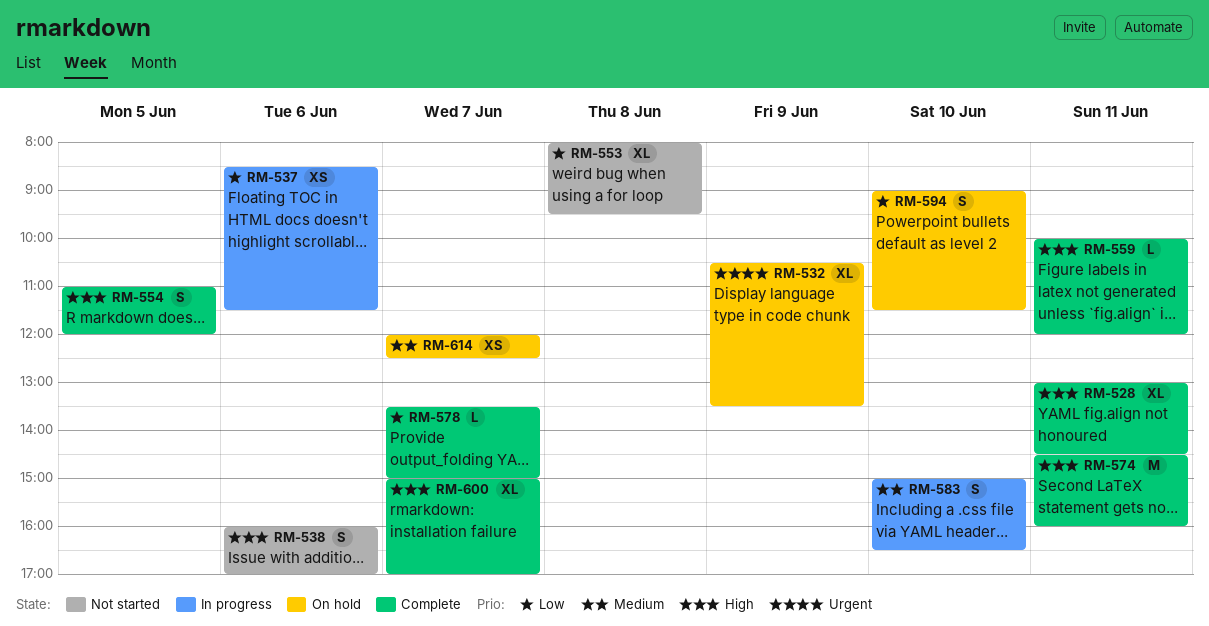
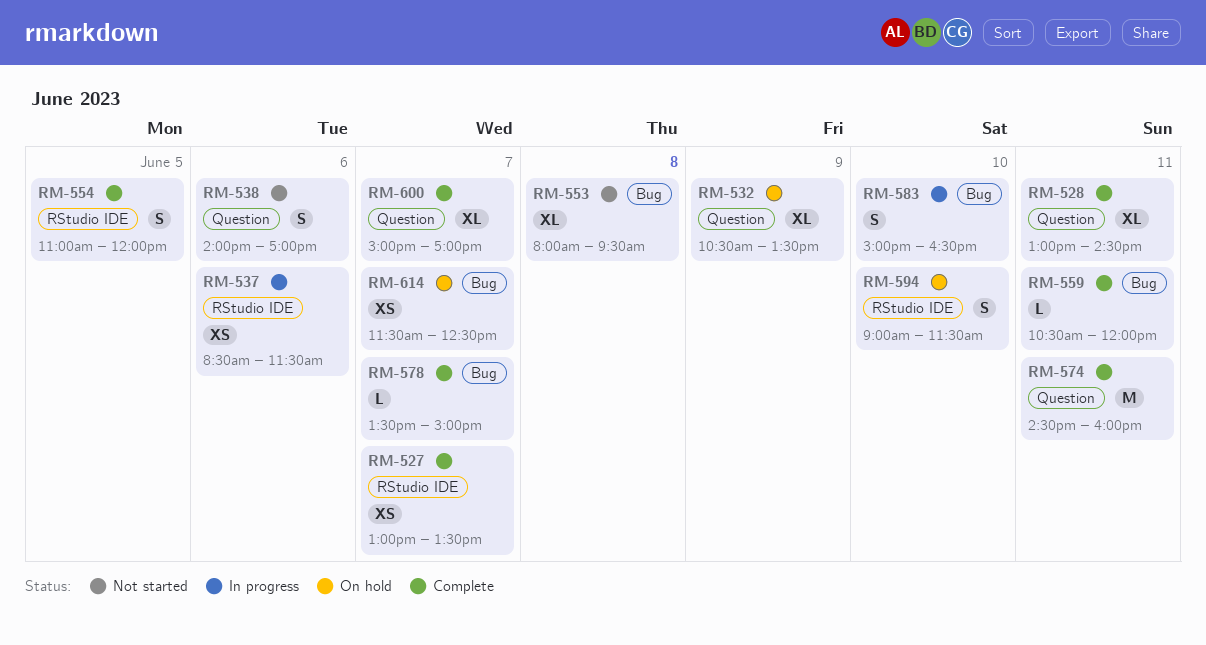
RM-527: none -> present
RM-538, begins: 16:00 -> 14:00
RM-559, begins: 10:00 -> 10:30
RM-614, begins: 12:00 -> 11:30

